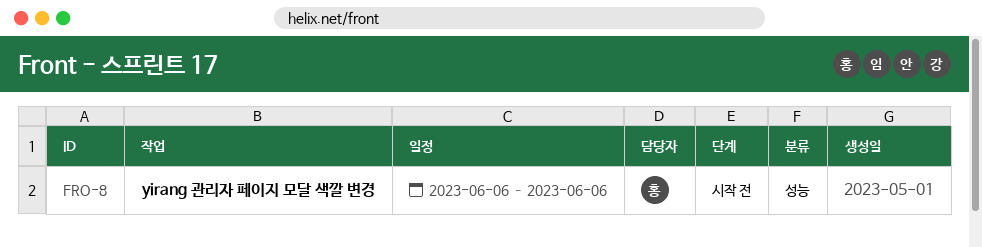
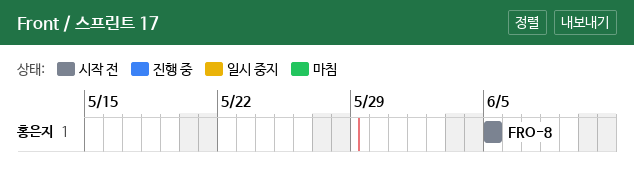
FRO-8, start: Jun 6 -> Jun 5
FRO-8, due: Jun 6 -> Jun 5

